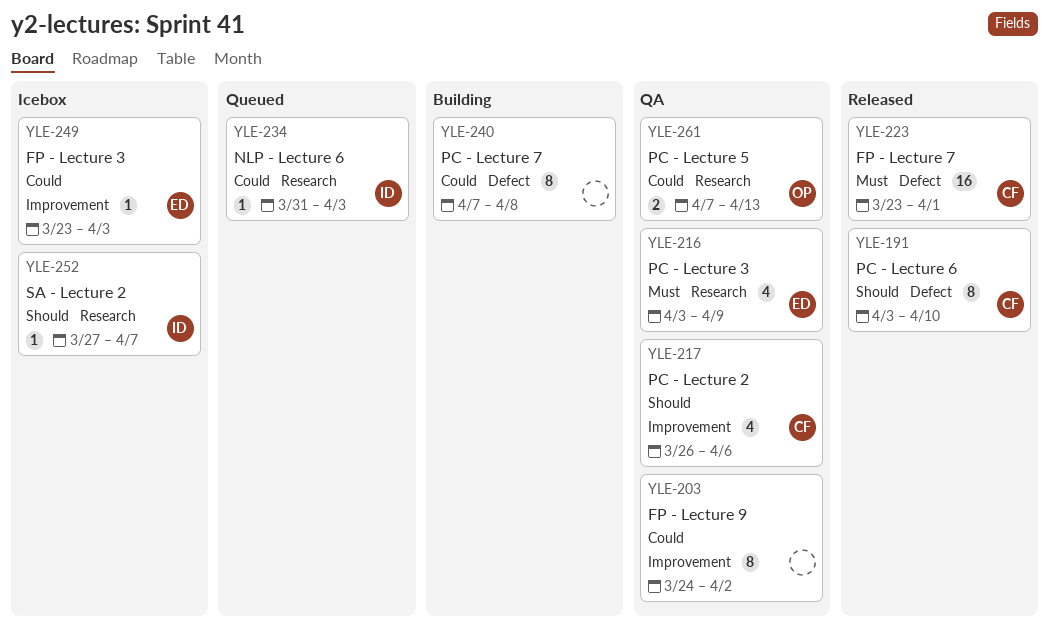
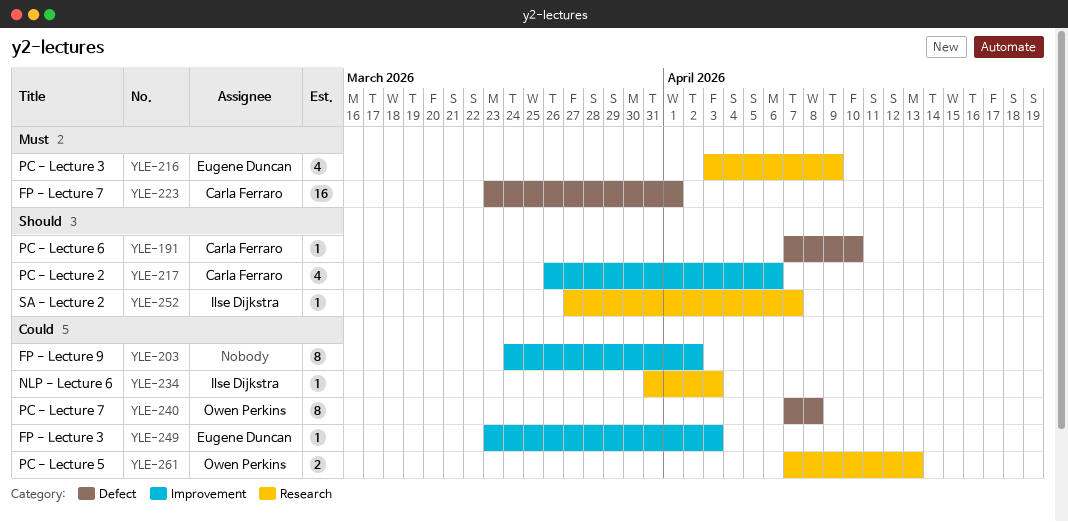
YLE-191, estimate: 8 -> 1
YLE-191, start: Apr 3 -> Apr 7
YLE-240, owner: none -> Owen Perkins

